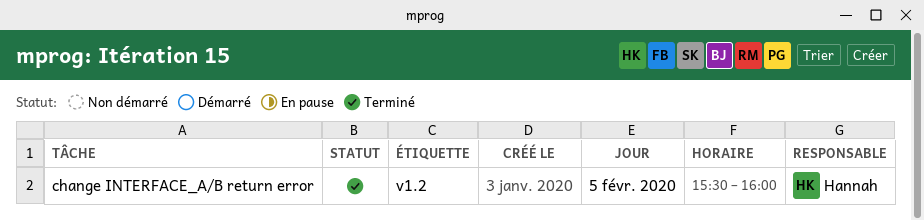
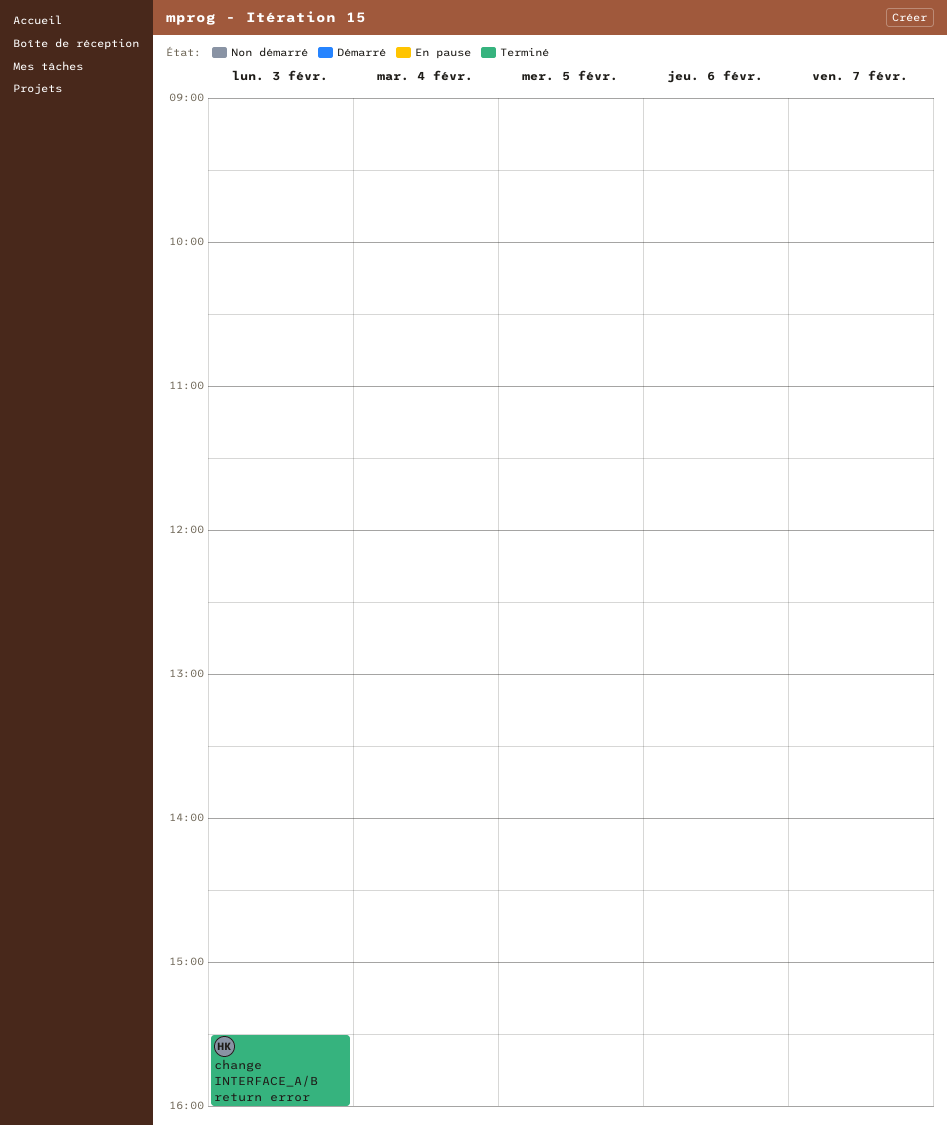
change INTERFACE_A/B return error, day: Feb 5 -> Feb 3

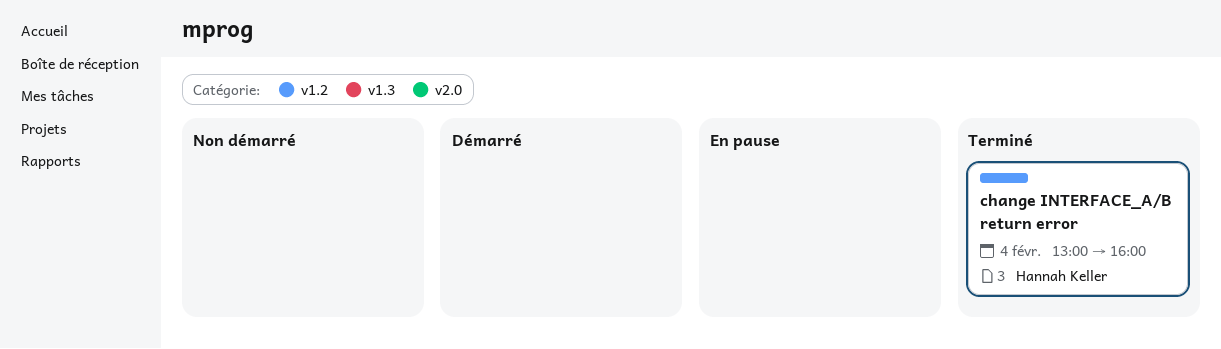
change INTERFACE_A/B return error, day: Feb 3 -> Feb 4
change INTERFACE_A/B return error, begins: 15:30 -> 13:00

